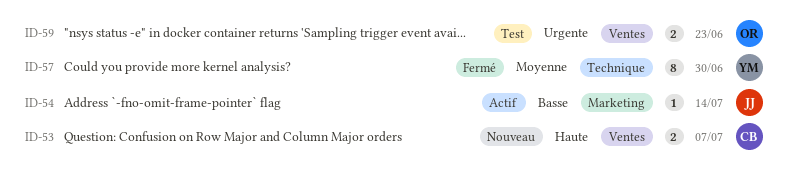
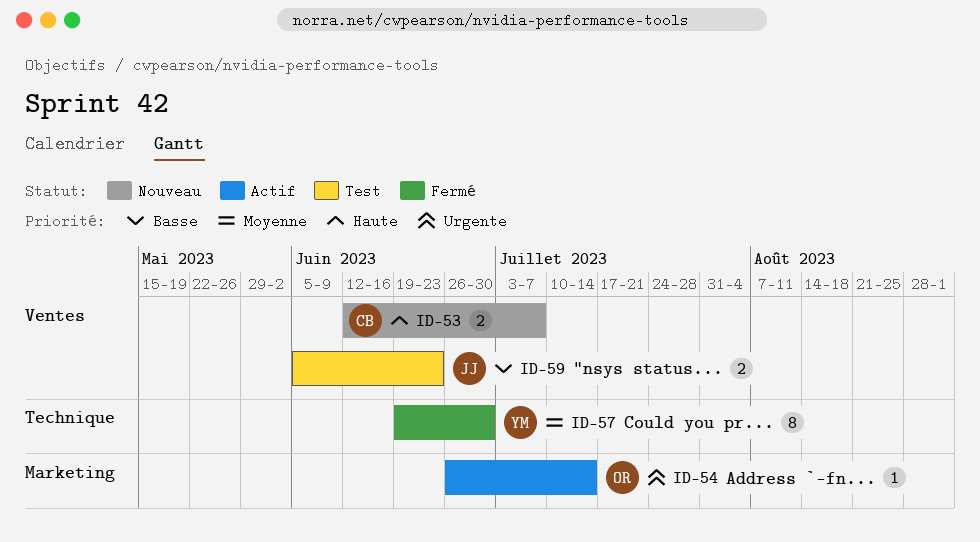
ID-54, owner: JJ -> OR
ID-54, priority: Basse -> Urgente
ID-59, owner: OR -> JJ
ID-59, priority: Urgente -> Basse

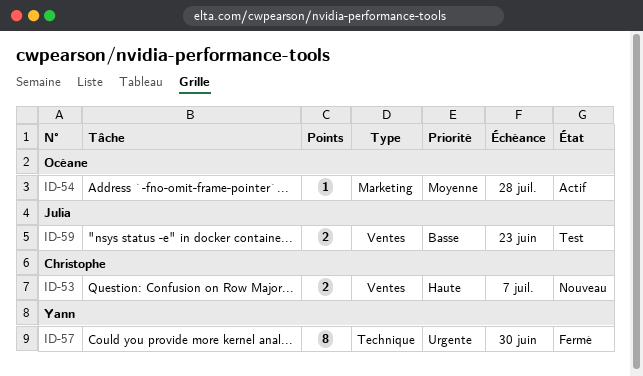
ID-54, priority: Urgente -> Moyenne
ID-54, due: Jul 14 -> Jul 28
ID-57, priority: Moyenne -> Urgente

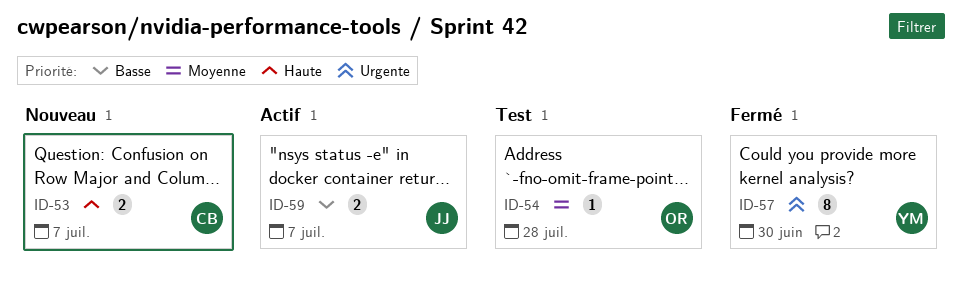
ID-54, status: Actif -> Test
ID-59, status: Test -> Actif
ID-59, due: Jun 23 -> Jul 7

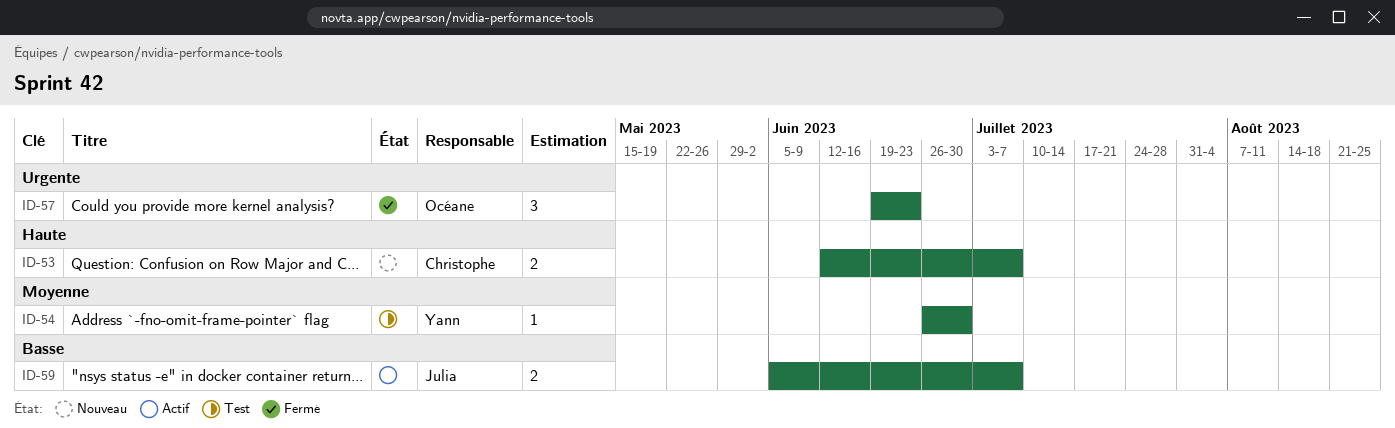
ID-54, owner: Océane -> Yann
ID-54, due: Jul 28 -> Jun 30
ID-57, owner: Yann -> Océane
ID-57, estimate: 8 -> 3
ID-57, due: Jun 30 -> Jun 23

